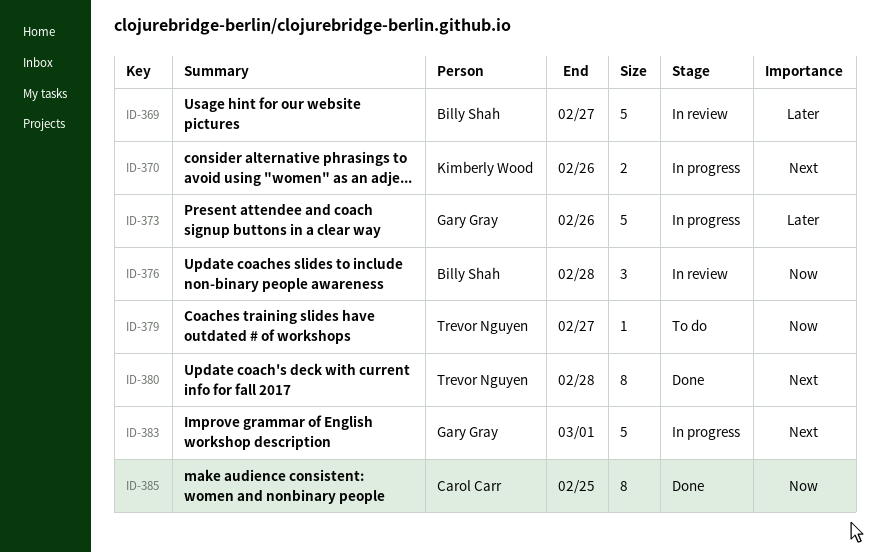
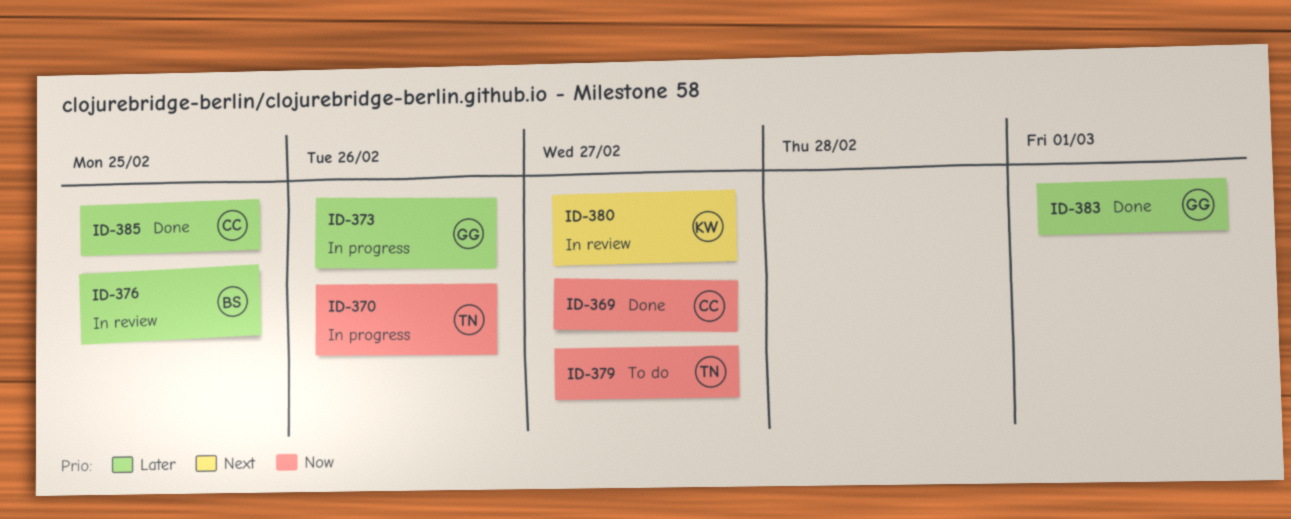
ID-369, status: In review -> Done
ID-369, owner: Billy Shah -> Carol Carr
ID-369, priority: Later -> Now
ID-370, owner: Kimberly Wood -> Trevor Nguyen
ID-370, priority: Next -> Now
ID-376, priority: Now -> Later
ID-376, due: Feb 28 -> Feb 25
ID-380, status: Done -> In review
ID-380, owner: Trevor Nguyen -> Kimberly Wood
ID-380, due: Feb 28 -> Feb 27
ID-383, status: In progress -> Done
ID-383, priority: Next -> Later
ID-385, priority: Now -> Later

